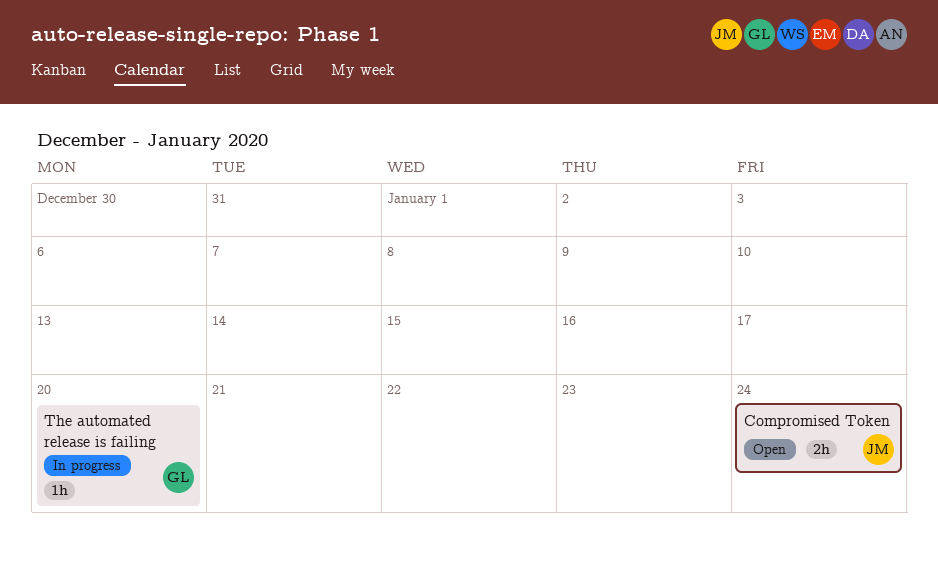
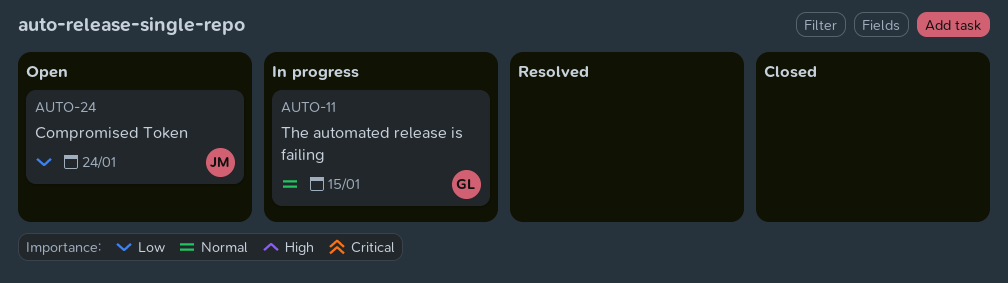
The automated release is failing, due: Jan 20 -> Jan 15

